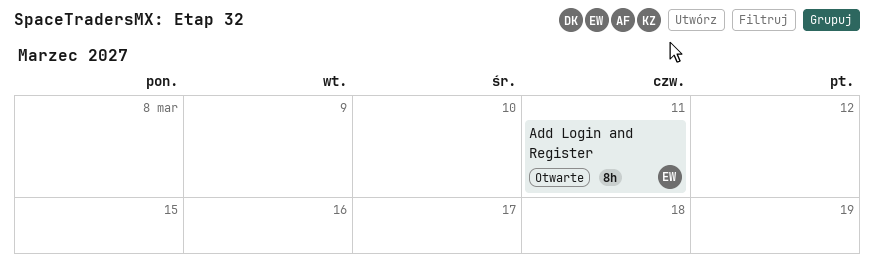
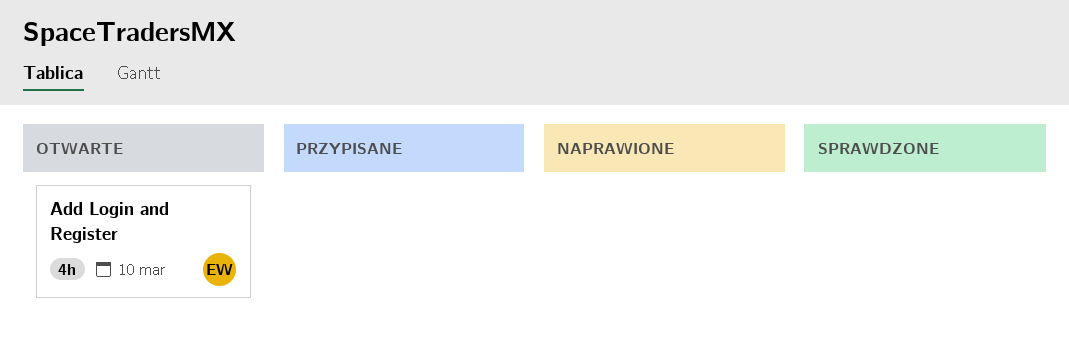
Add Login and Register, estimate: 8h -> 4h
Add Login and Register, due: Mar 11 -> Mar 10

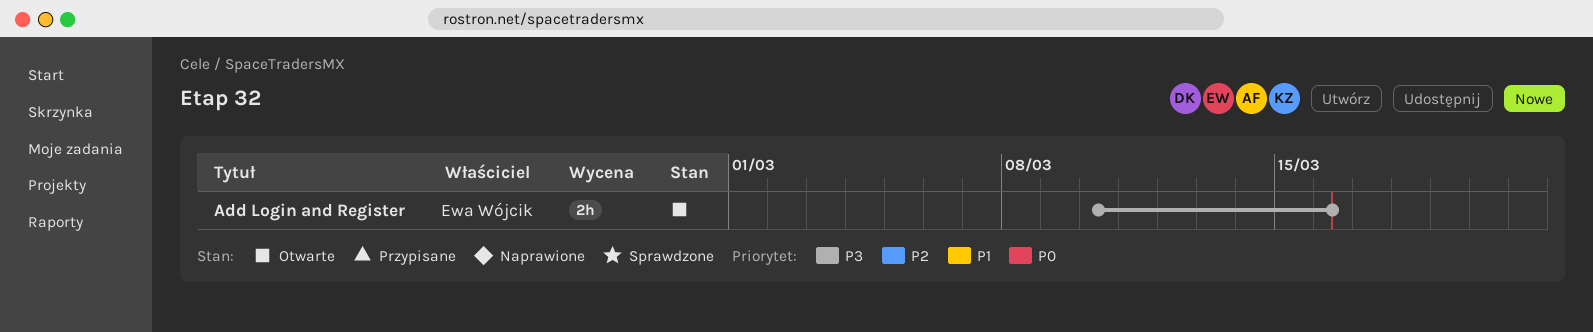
Add Login and Register, estimate: 4h -> 2h
Add Login and Register, due: Mar 10 -> Mar 16

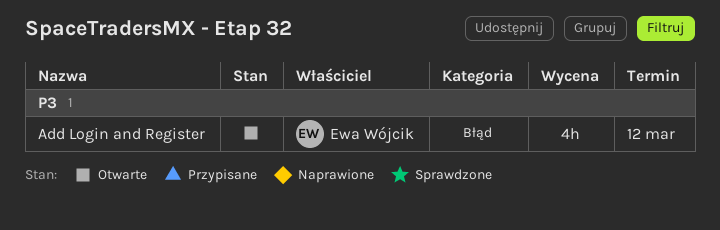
Add Login and Register, estimate: 2h -> 4h
Add Login and Register, due: Mar 16 -> Mar 12

